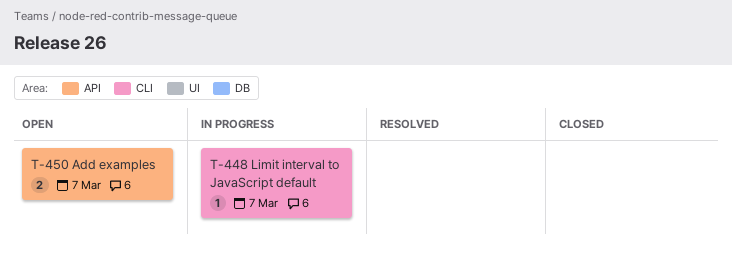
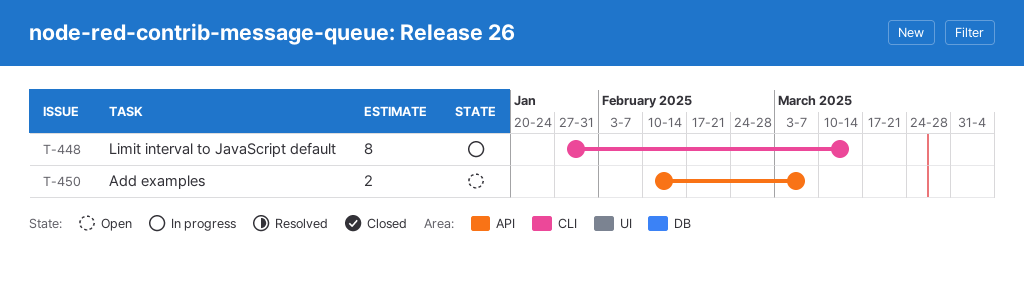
T-448, estimate: 1 -> 8
T-448, due: Mar 7 -> Mar 14

